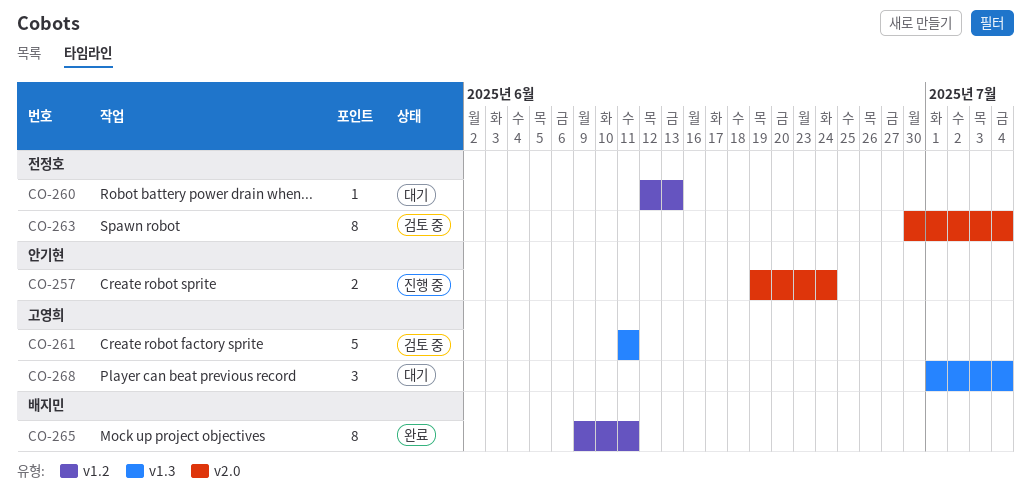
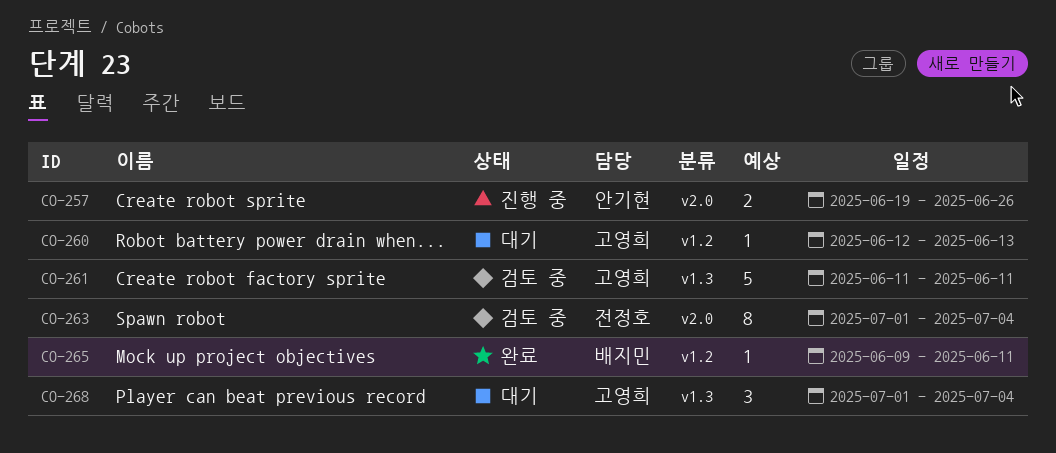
CO-257, due: Jun 24 -> Jun 26
CO-260, owner: 전정호 -> 고영희
CO-263, start: Jun 30 -> Jul 1
CO-265, estimate: 8 -> 1

